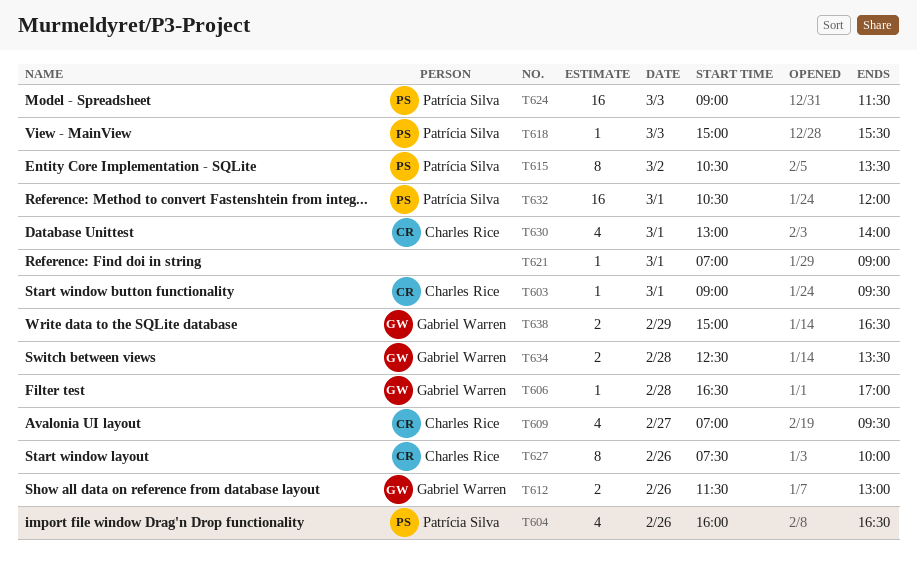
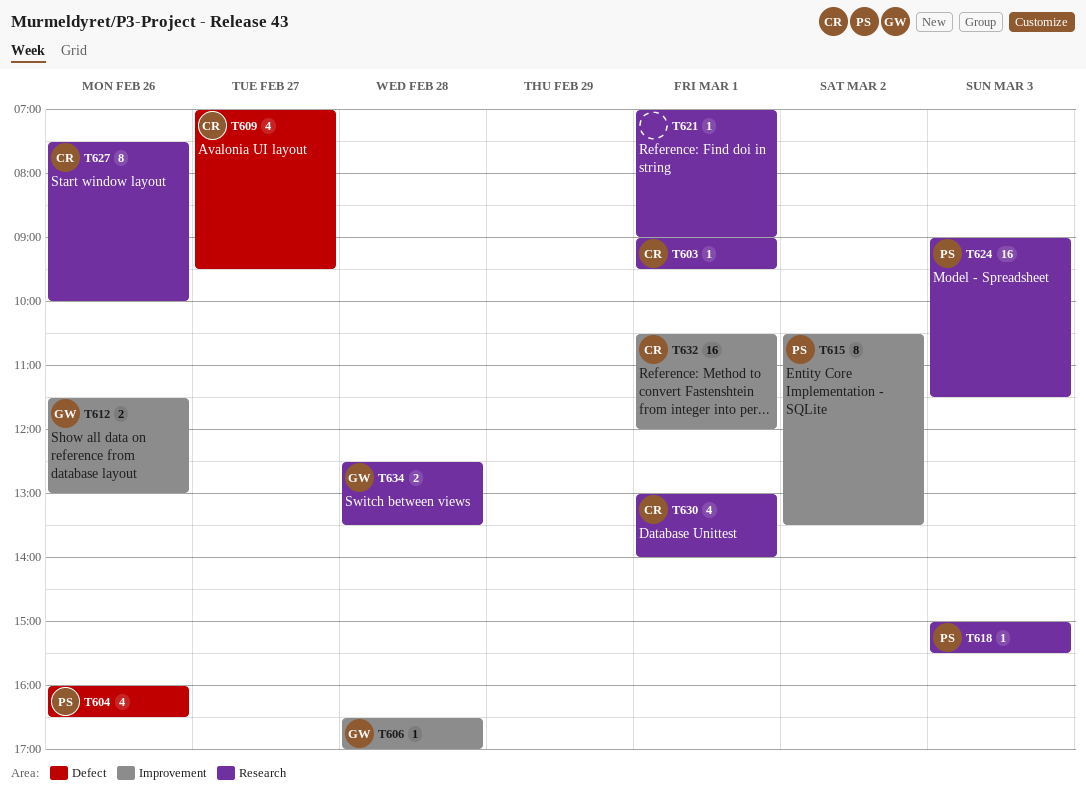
T632, owner: Patrícia Silva -> Charles Rice
T638: present -> none

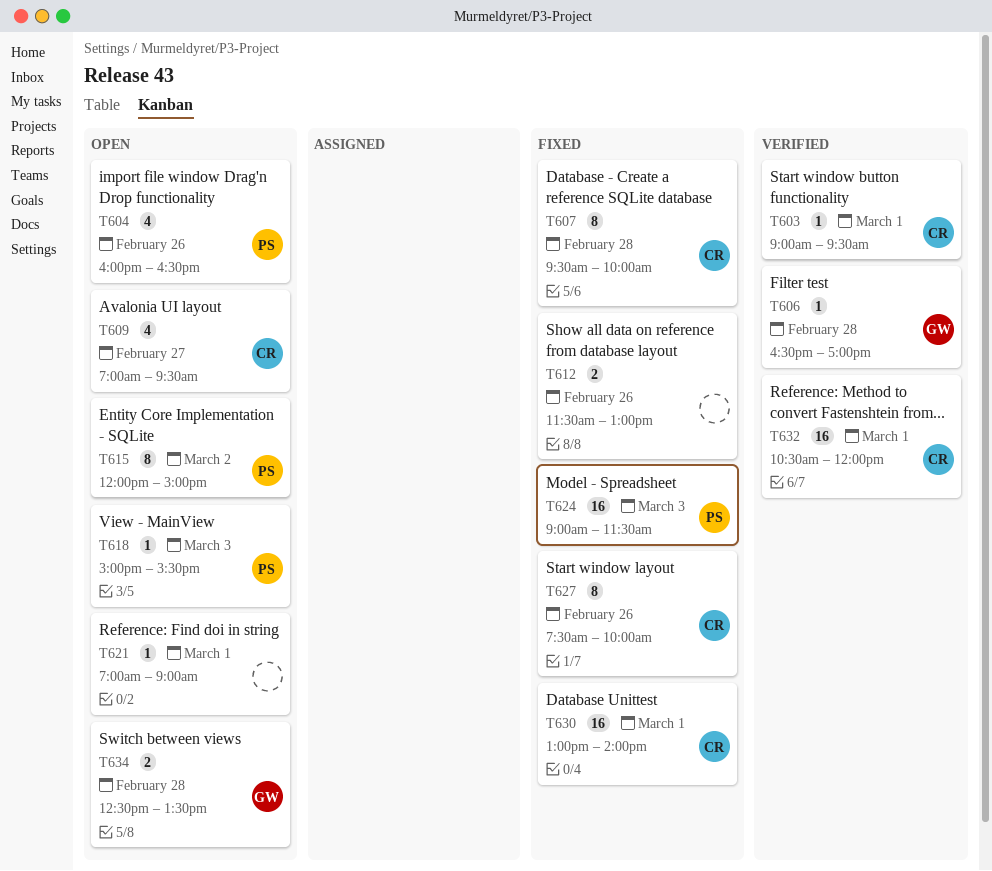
T607: none -> present
T612, owner: GW -> none
T615, begins: 10:30 -> 12:00
T615, ends: 13:30 -> 15:00
T630, estimate: 4 -> 16

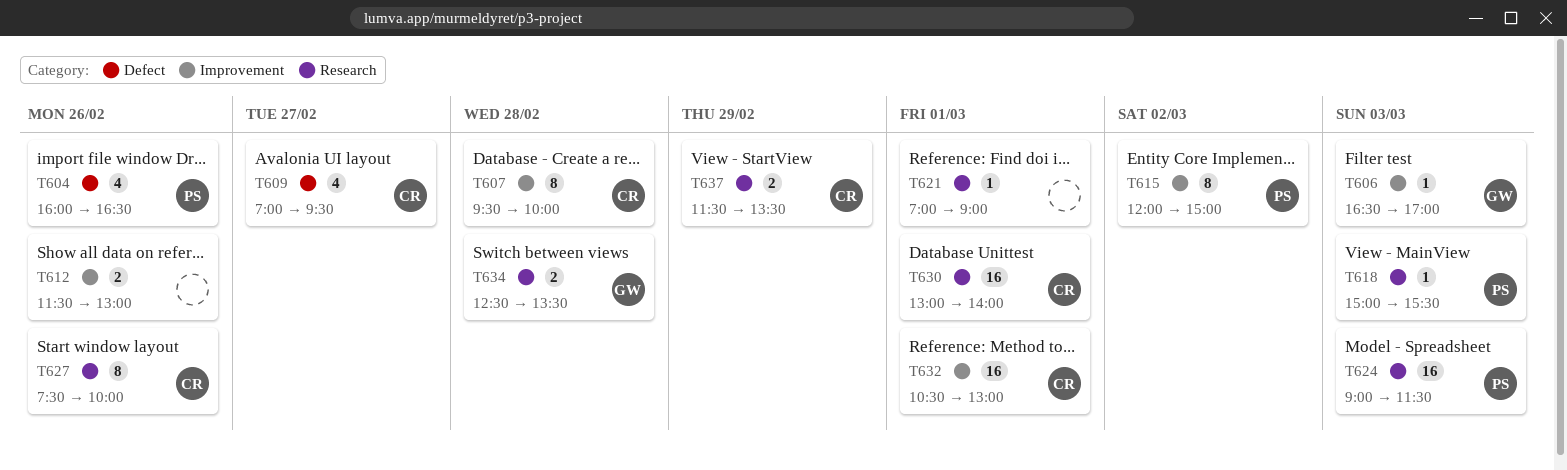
T603: present -> none
T606, day: Feb 28 -> Mar 3
T632, ends: 12:00 -> 13:00
T637: none -> present

